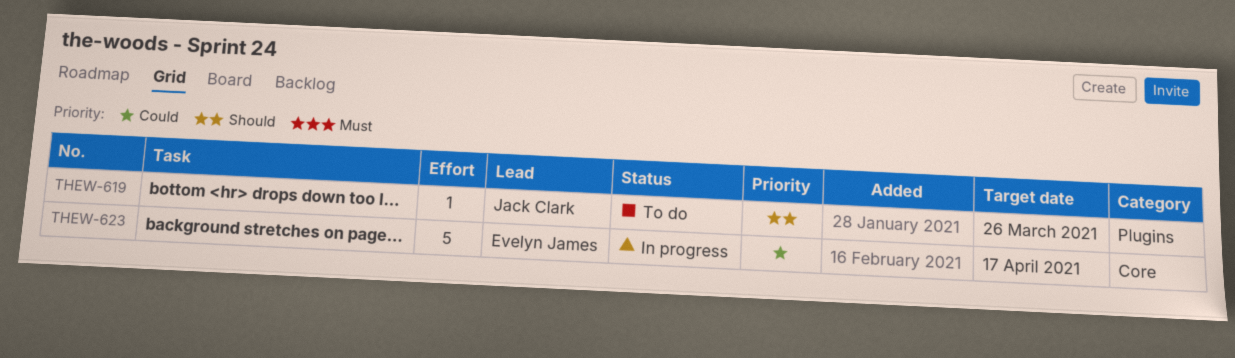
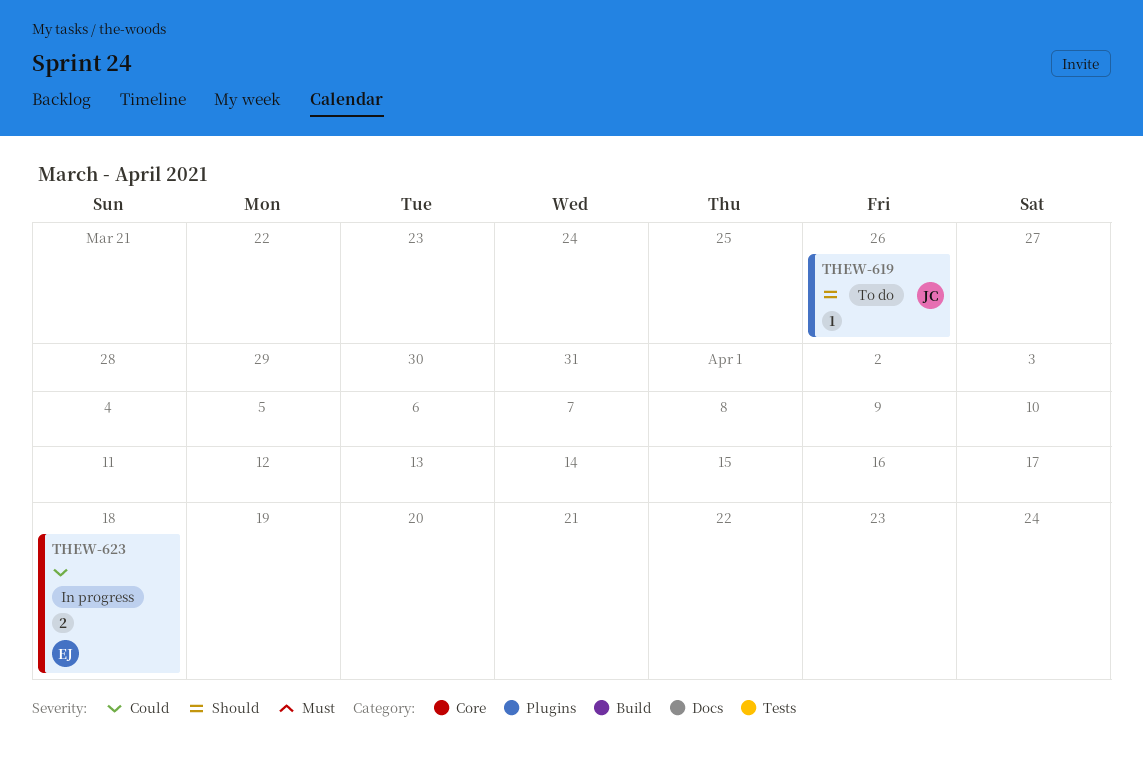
THEW-623, estimate: 5 -> 2
THEW-623, due: Apr 17 -> Apr 18

